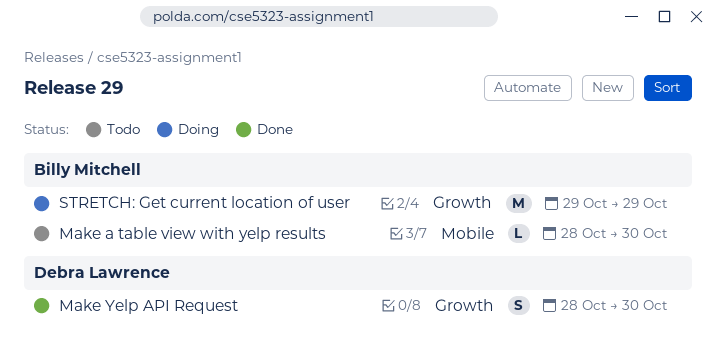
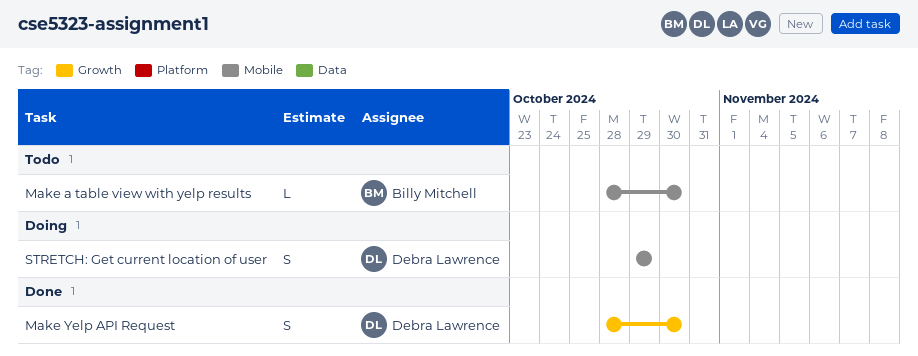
STRETCH: Get current location of user, owner: Billy Mitchell -> Debra Lawrence
STRETCH: Get current location of user, label: Growth -> Mobile
STRETCH: Get current location of user, estimate: M -> S

